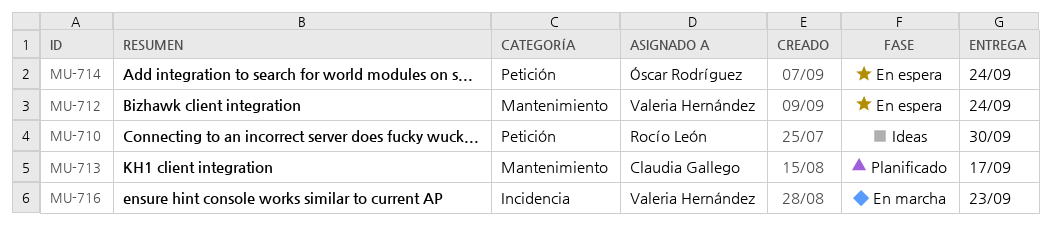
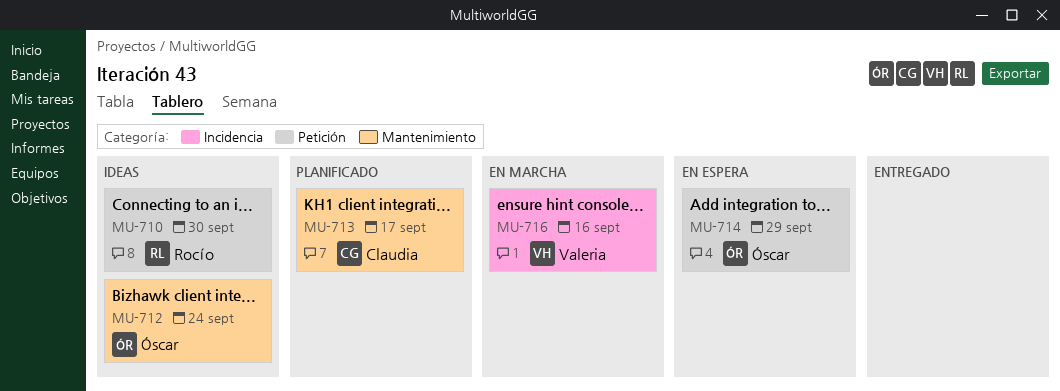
MU-712, status: En espera -> Ideas
MU-712, owner: Valeria Hernández -> Óscar Rodríguez
MU-714, due: Sep 24 -> Sep 29
MU-716, due: Sep 23 -> Sep 16

